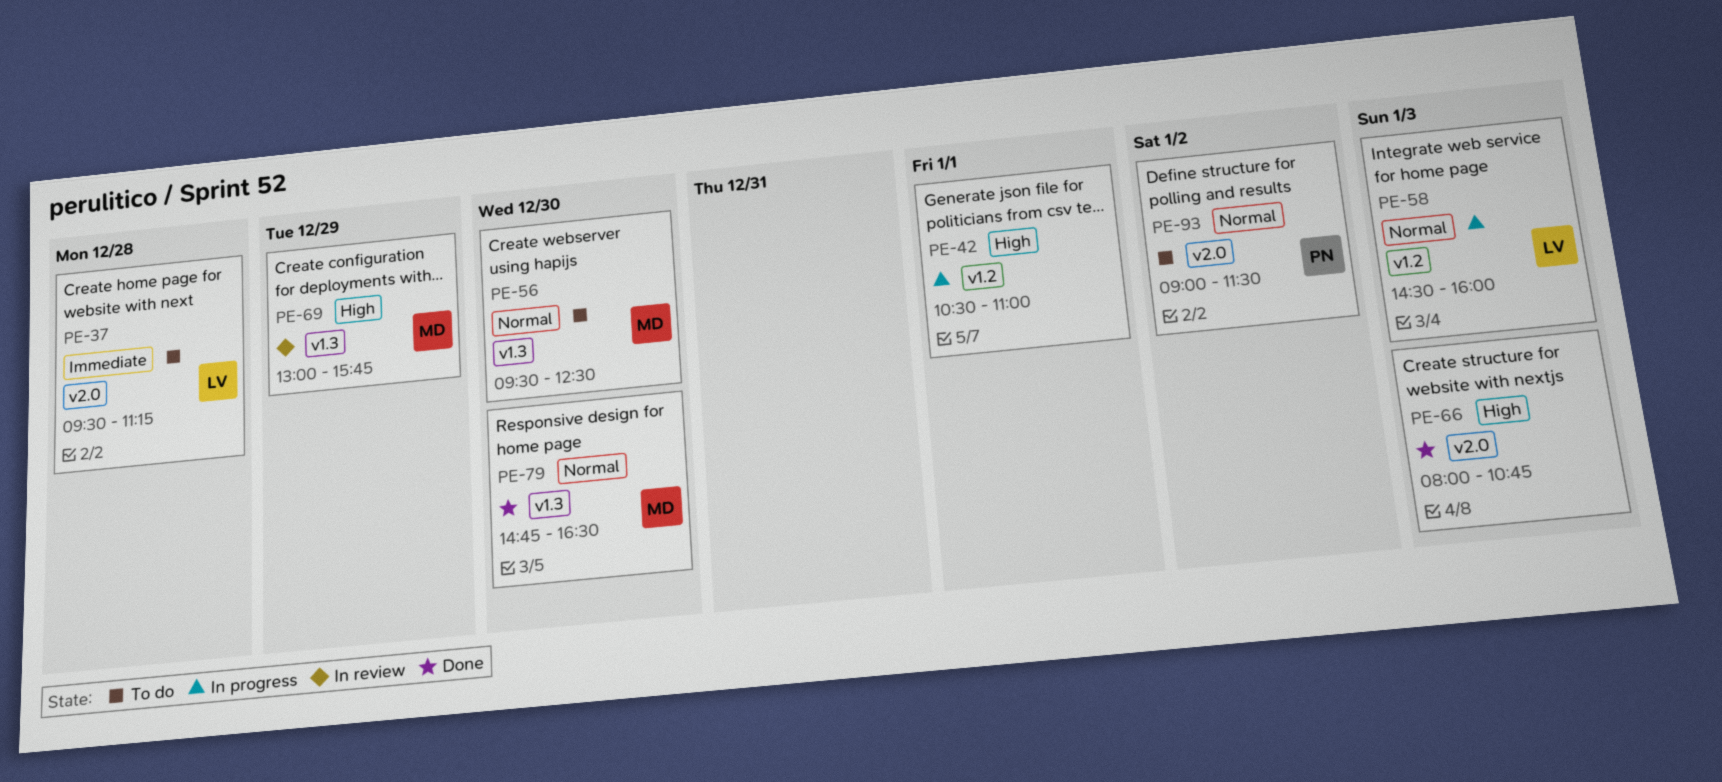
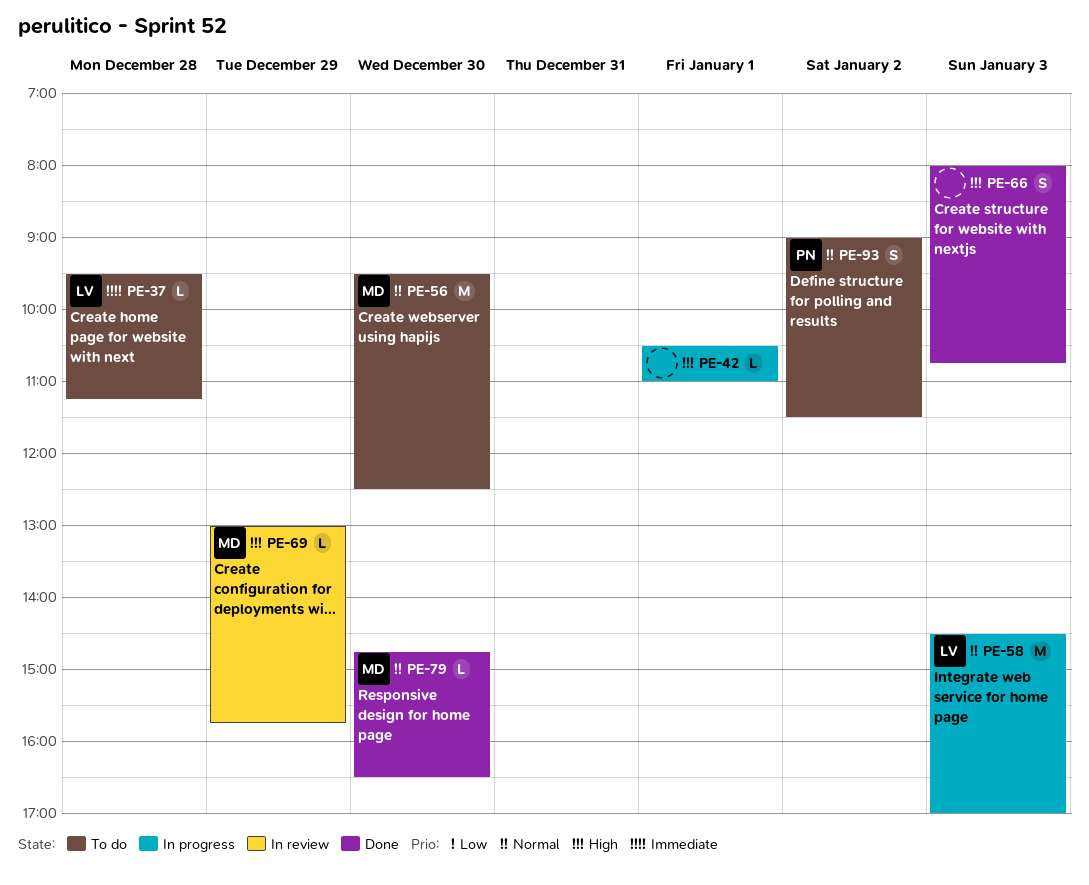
PE-58, ends: 16:00 -> 17:00

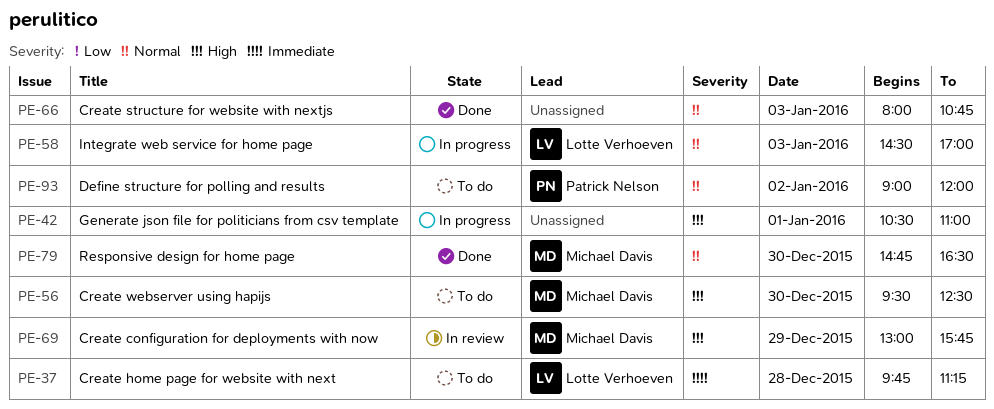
PE-37, begins: 09:30 -> 09:45
PE-56, priority: Normal -> High
PE-66, priority: High -> Normal
PE-93, ends: 11:30 -> 12:00

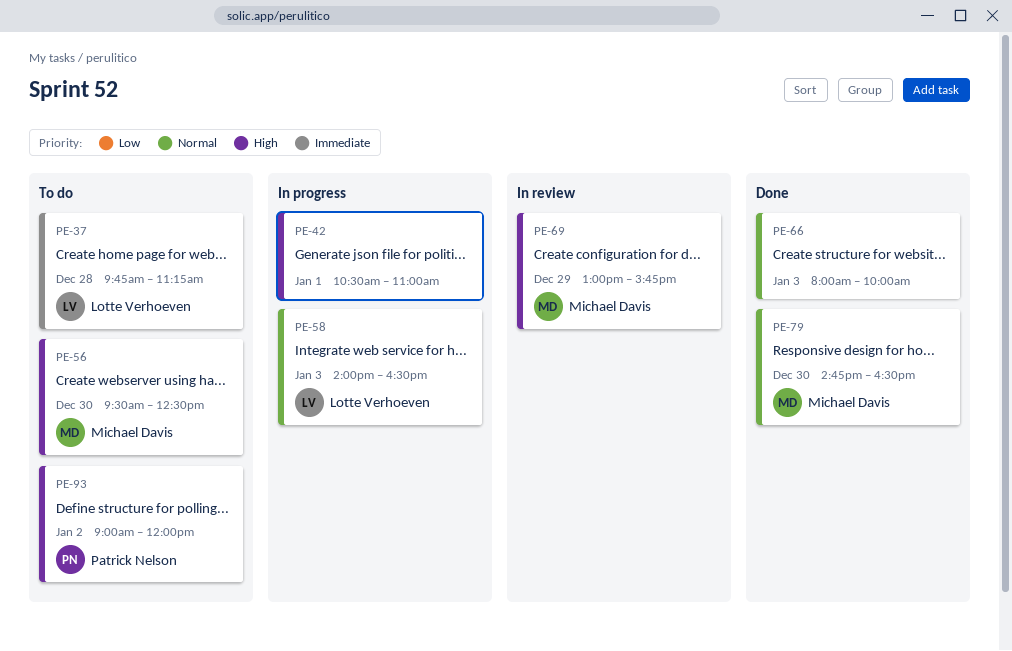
PE-58, begins: 14:30 -> 14:00
PE-58, ends: 17:00 -> 16:30
PE-66, ends: 10:45 -> 10:00
PE-93, priority: Normal -> High

